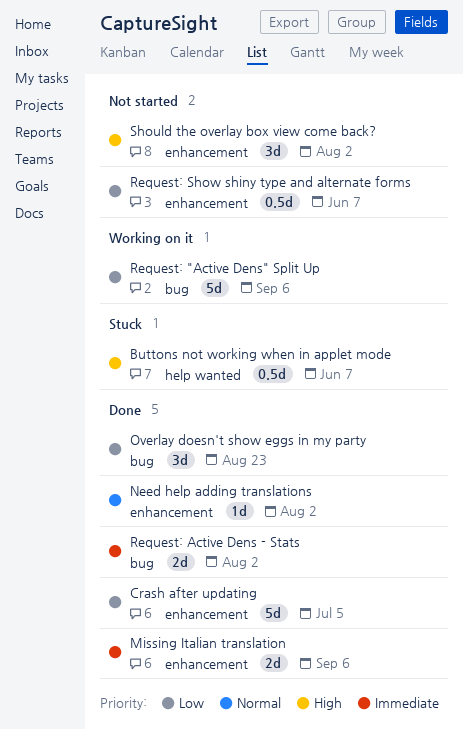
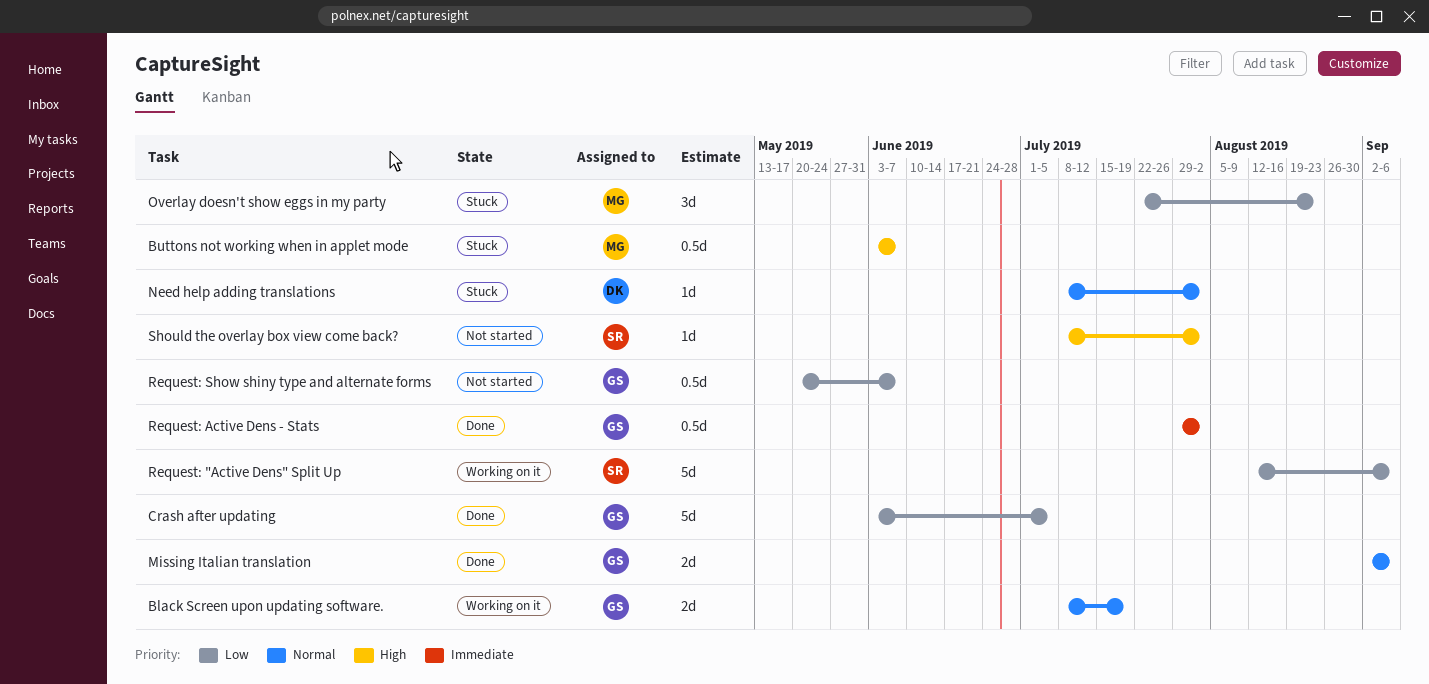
Black Screen upon updating software.: none -> present
Missing Italian translation, priority: Immediate -> Normal
Need help adding translations, status: Done -> Stuck
Overlay doesn't show eggs in my party, status: Done -> Stuck
Request: Active Dens - Stats, estimate: 2d -> 0.5d
Should the overlay box view come back?, estimate: 3d -> 1d

